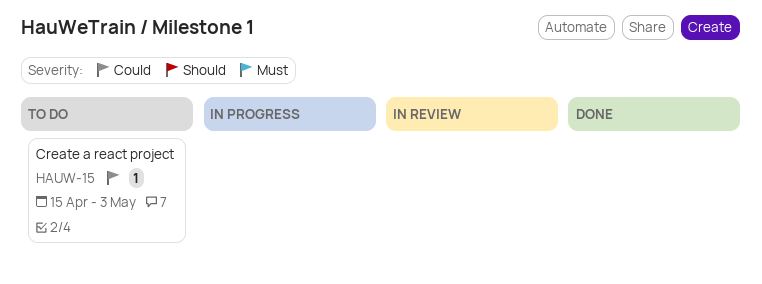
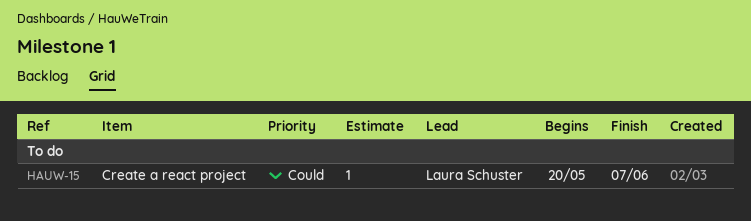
HAUW-15, start: Apr 15 -> May 20
HAUW-15, due: May 3 -> Jun 7

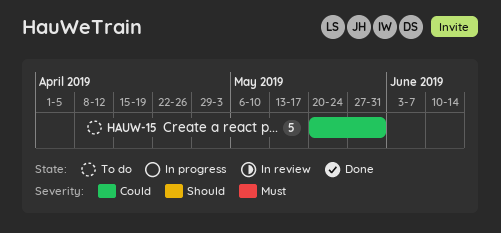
HAUW-15, estimate: 1 -> 5
HAUW-15, due: Jun 7 -> May 31

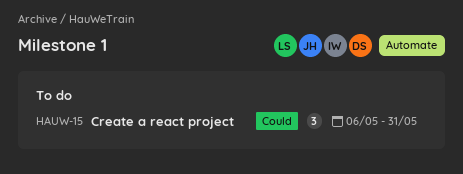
HAUW-15, estimate: 5 -> 3
HAUW-15, start: May 20 -> May 6

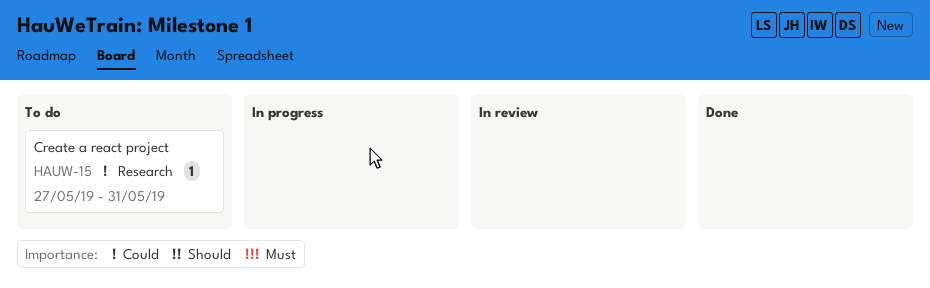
HAUW-15, estimate: 3 -> 1
HAUW-15, start: May 6 -> May 27

